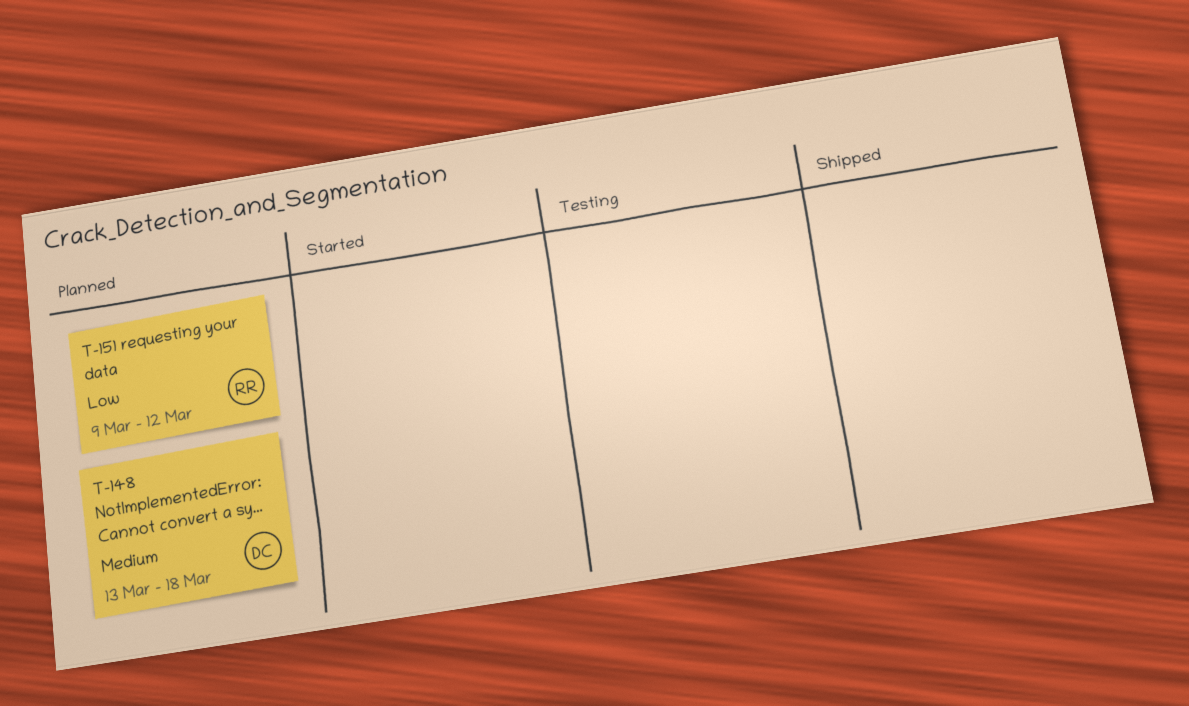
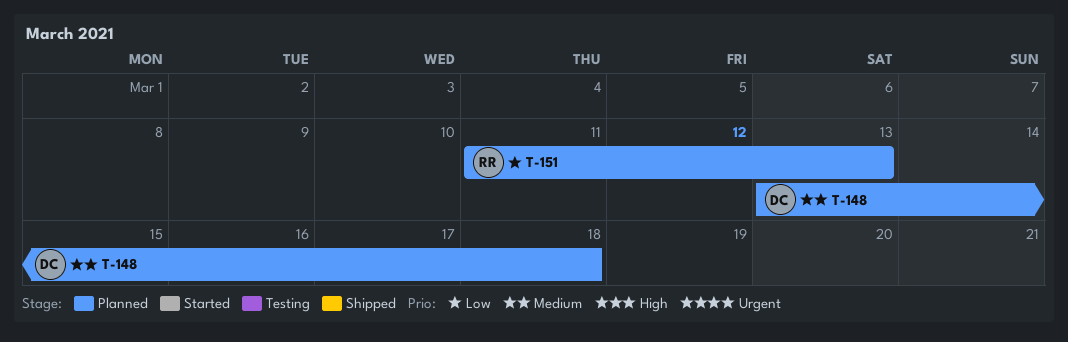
T-151, start: Mar 9 -> Mar 11
T-151, due: Mar 12 -> Mar 13

